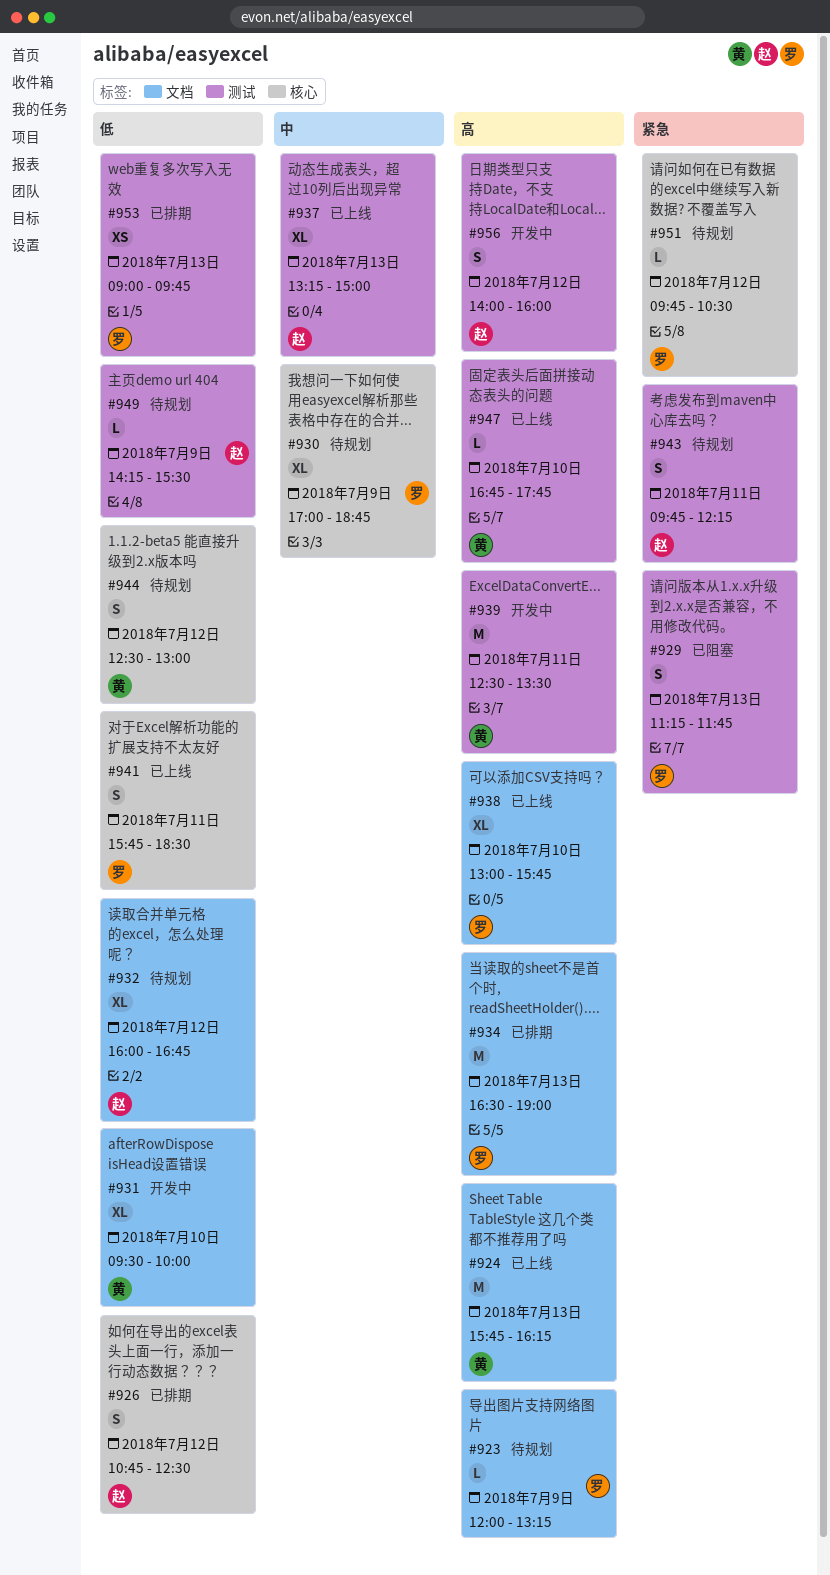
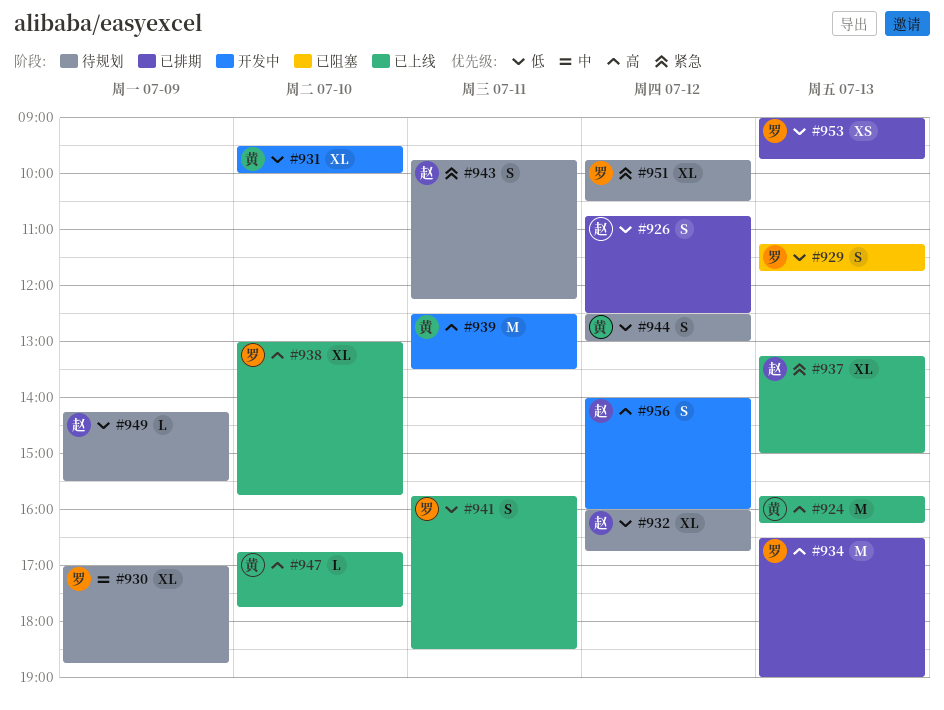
#923: present -> none
#929, priority: 紧急 -> 低
#937, priority: 中 -> 紧急
#951, estimate: L -> XL

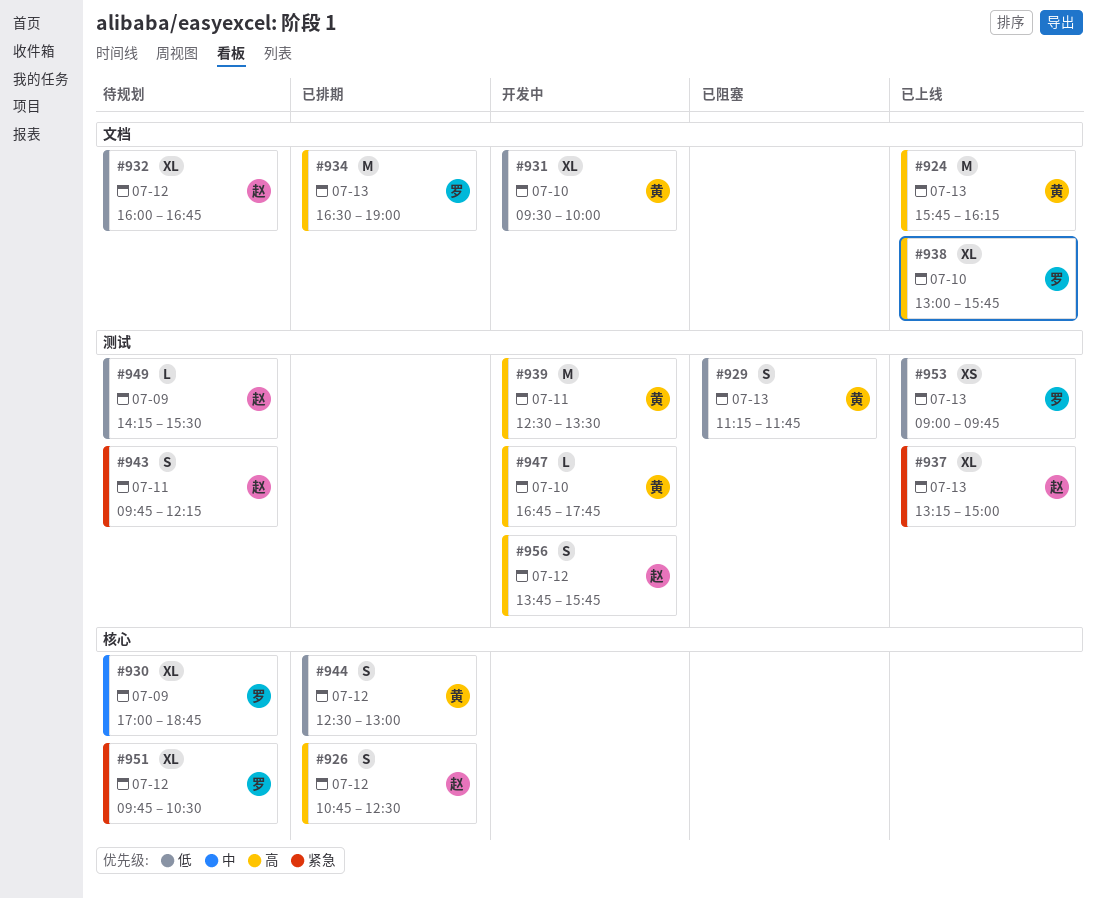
#926, priority: 低 -> 高
#929, owner: 罗 -> 黄
#941: present -> none
#944, status: 待规划 -> 已排期
#947, status: 已上线 -> 开发中
#953, status: 已排期 -> 已上线
#956, begins: 14:00 -> 13:45
#956, ends: 16:00 -> 15:45

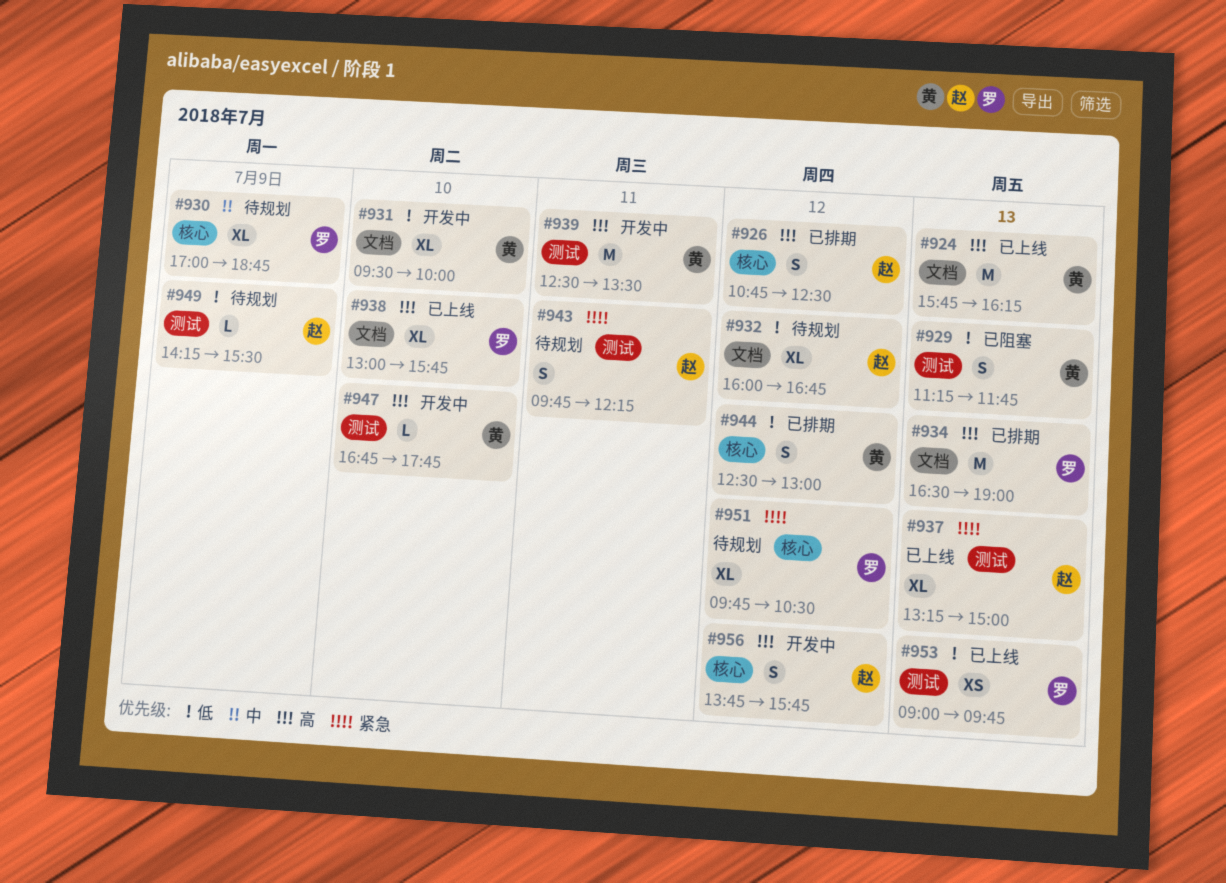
#956, label: 测试 -> 核心

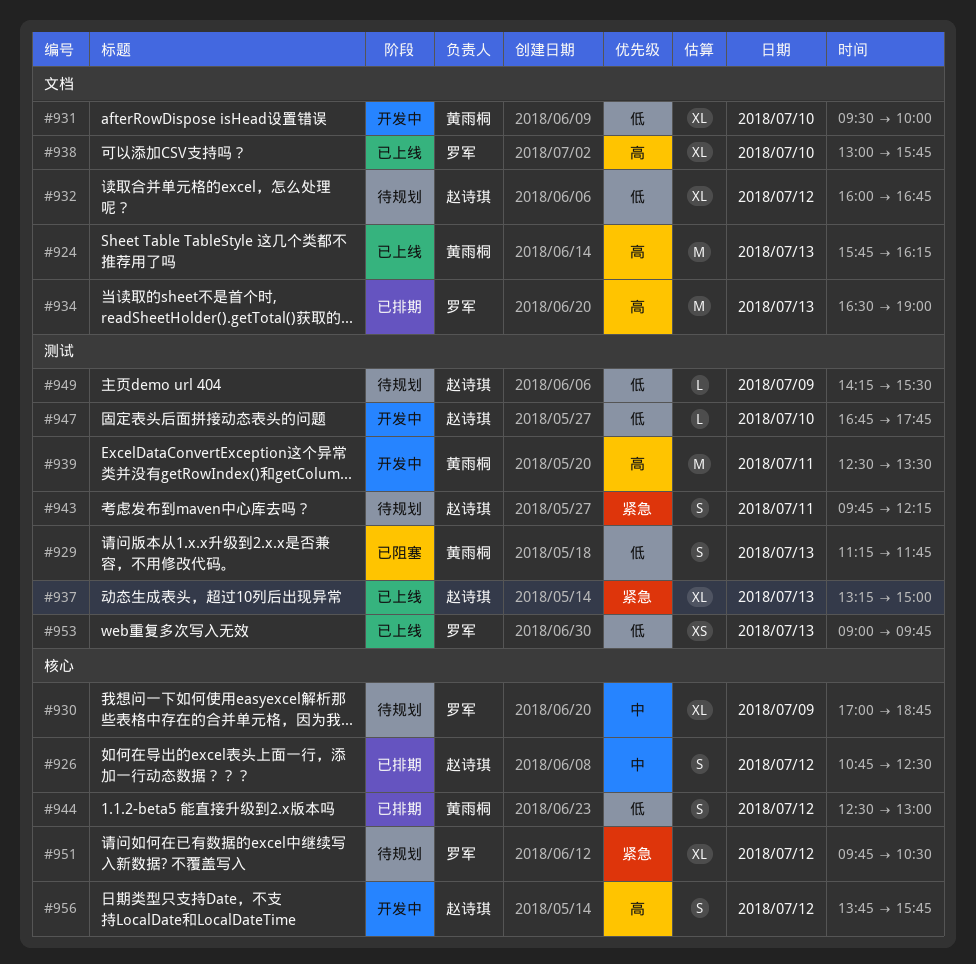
#926, priority: 高 -> 中
#947, owner: 黄雨桐 -> 赵诗琪
#947, priority: 高 -> 低

